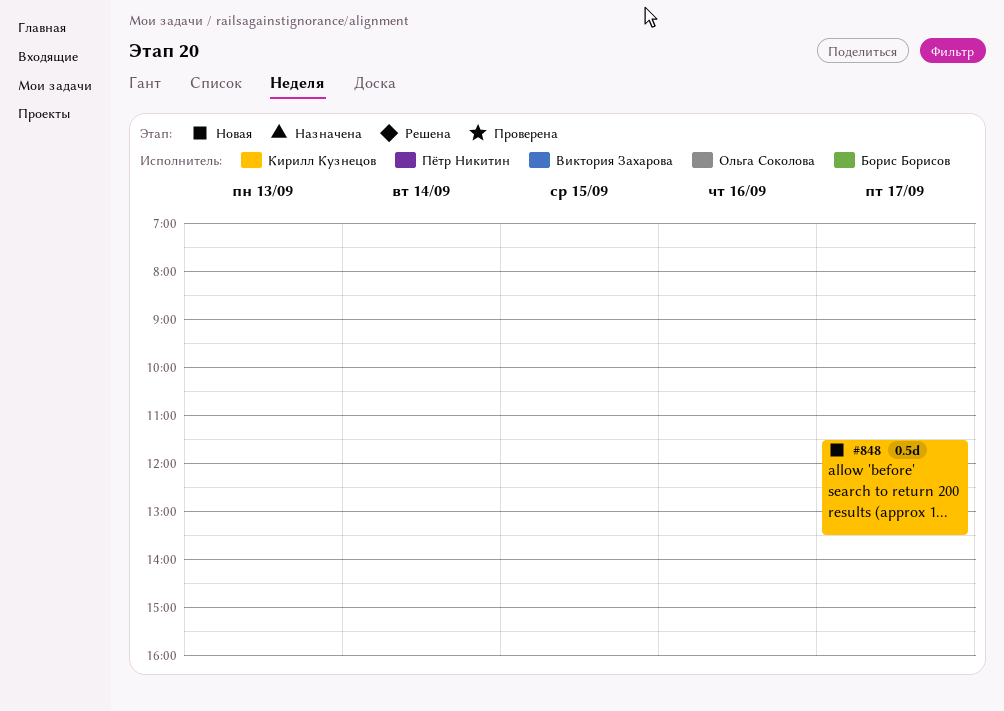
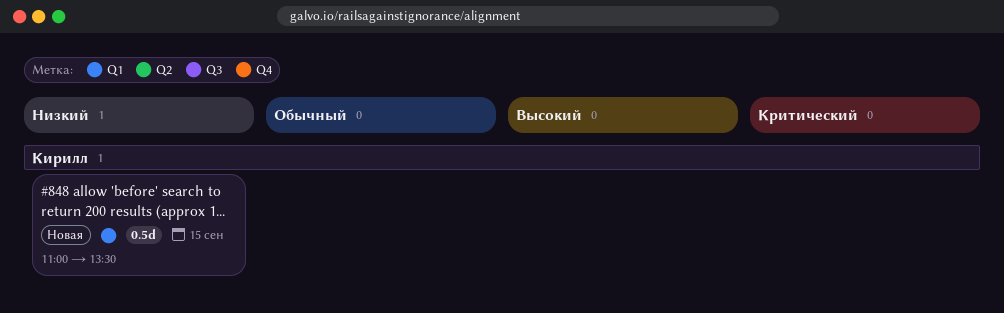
#848, day: Sep 17 -> Sep 15
#848, begins: 11:30 -> 11:00

